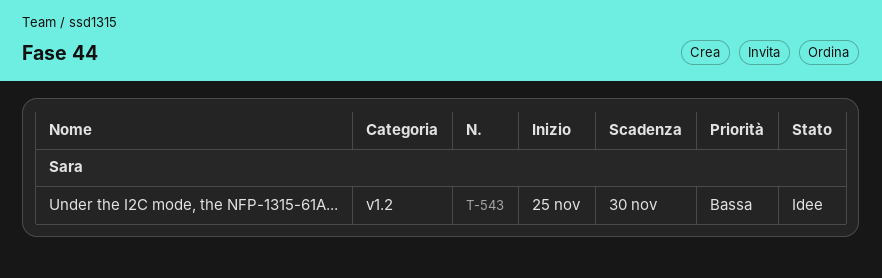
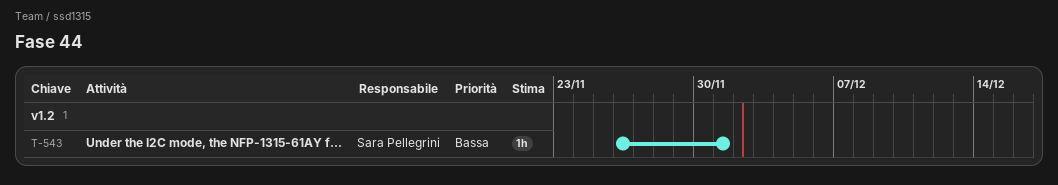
T-543, start: Nov 25 -> Nov 26
T-543, due: Nov 30 -> Dec 1

